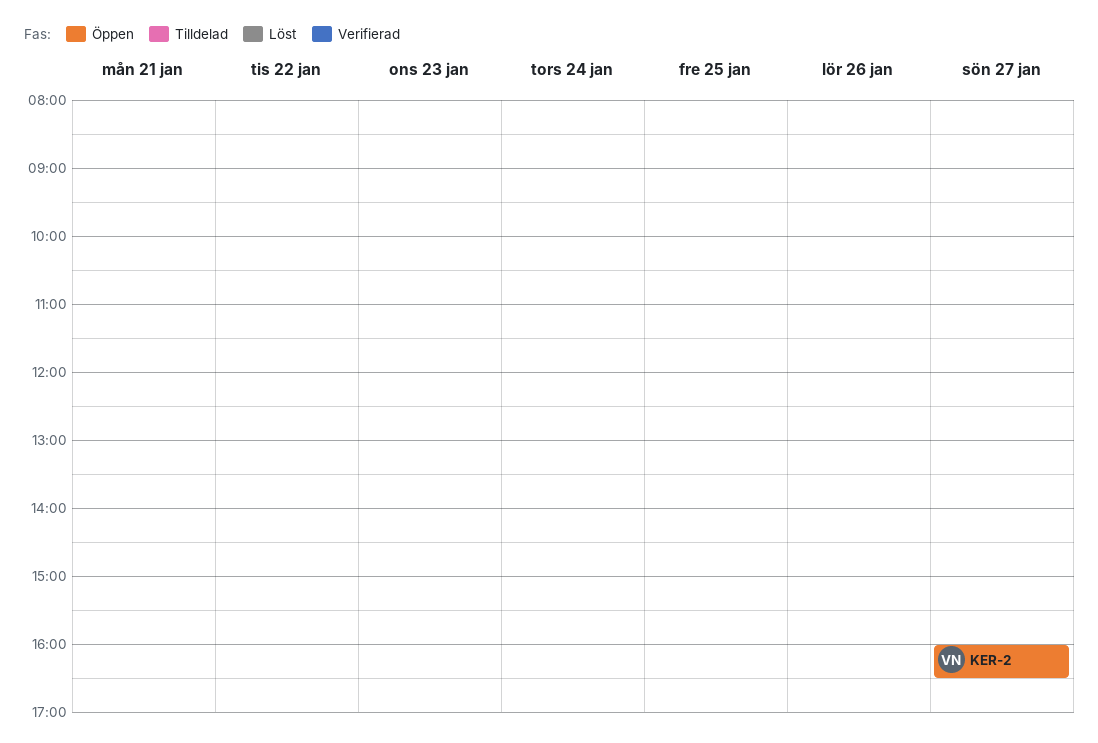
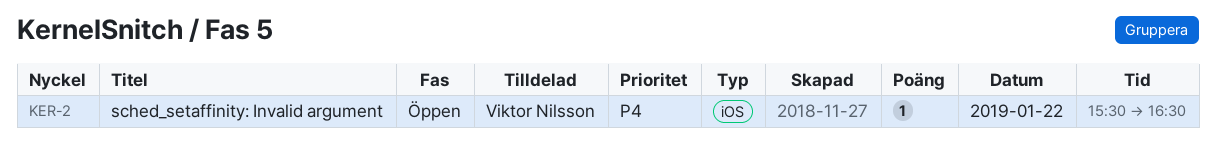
KER-2, day: Jan 27 -> Jan 22
KER-2, begins: 16:00 -> 15:30

